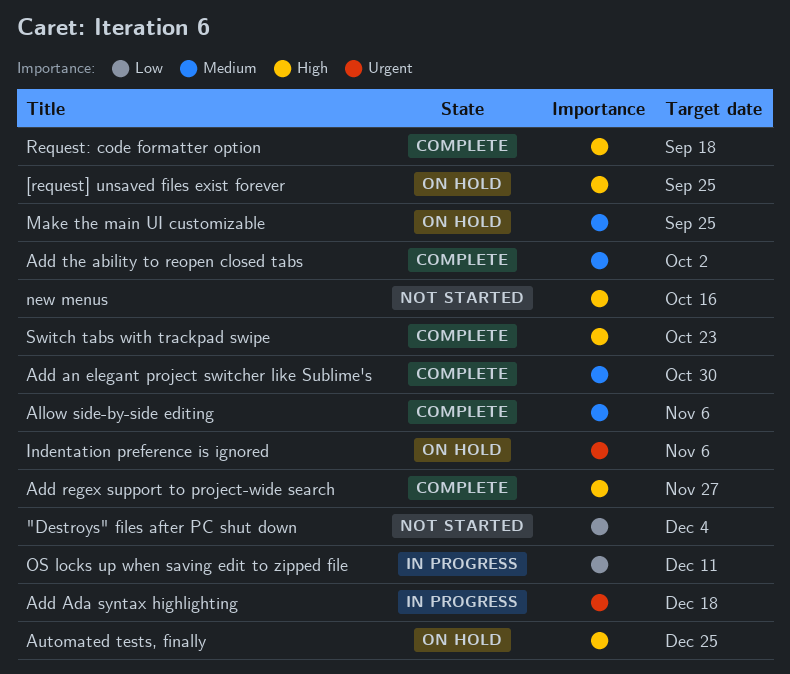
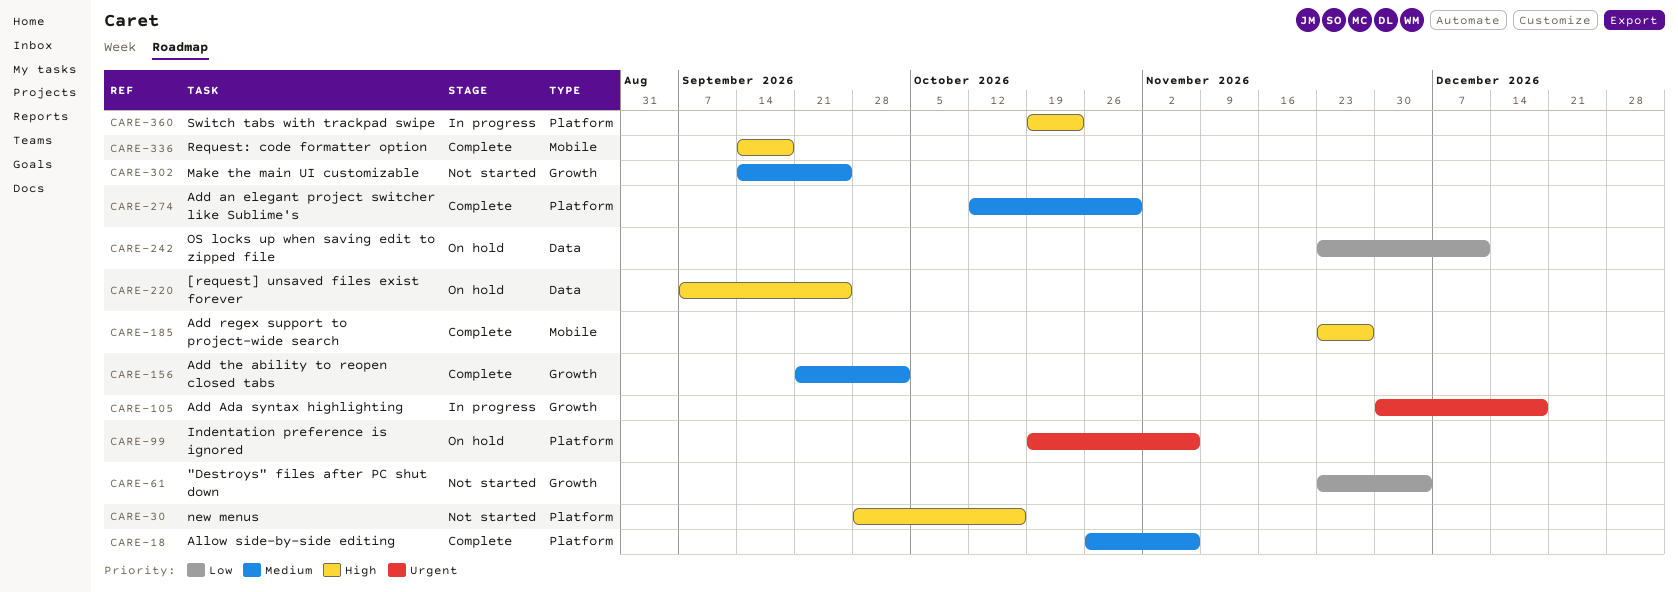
Automated tests, finally: present -> none
Make the main UI customizable, status: On hold -> Not started
OS locks up when saving edit to zipped file, status: In progress -> On hold
Switch tabs with trackpad swipe, status: Complete -> In progress

